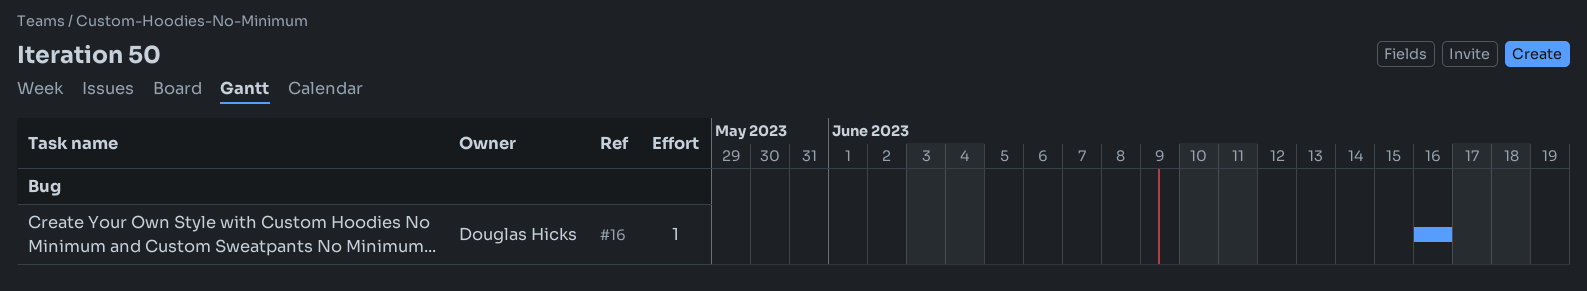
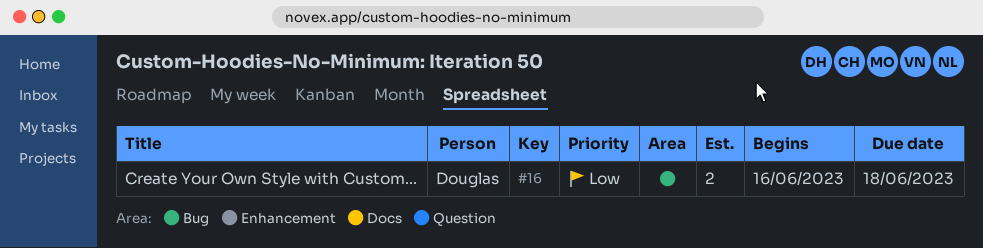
#16, estimate: 1 -> 2
#16, due: Jun 16 -> Jun 18

